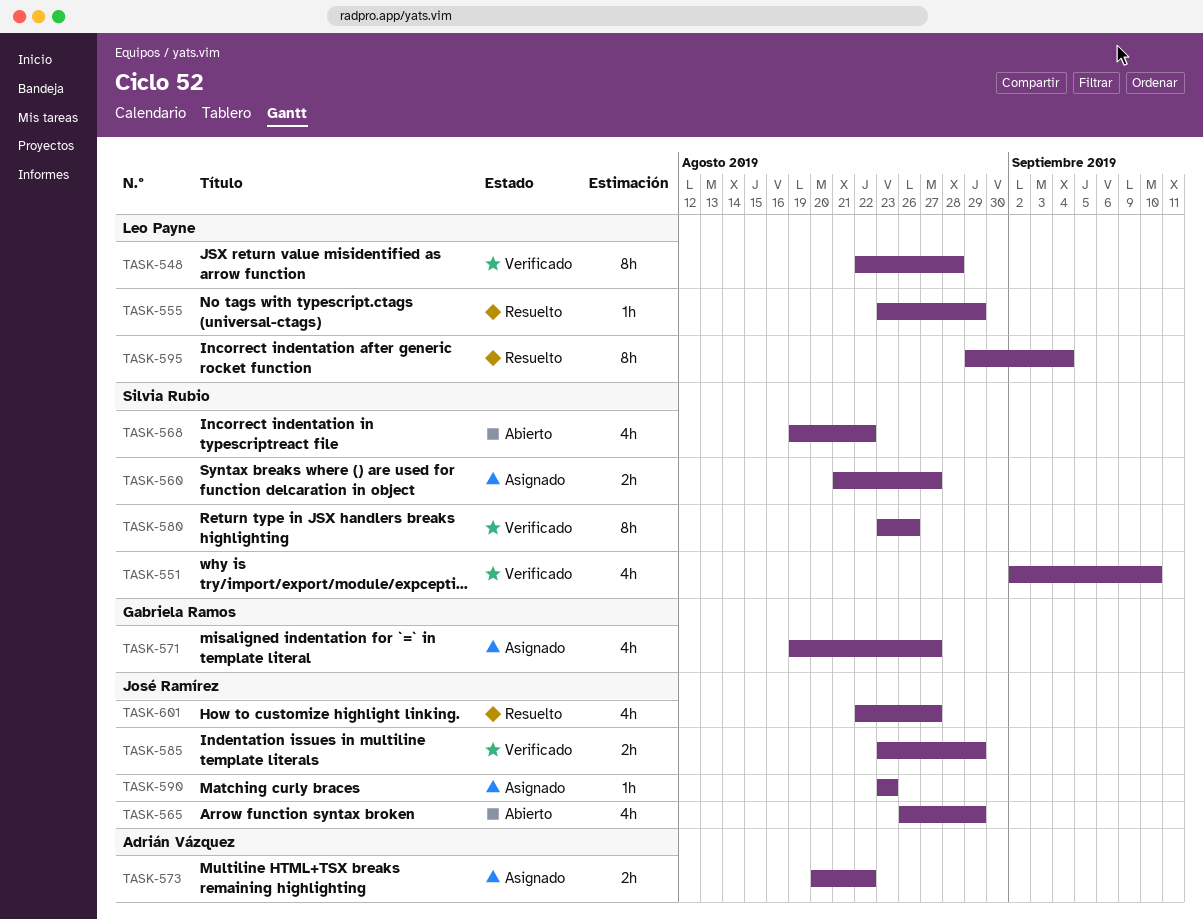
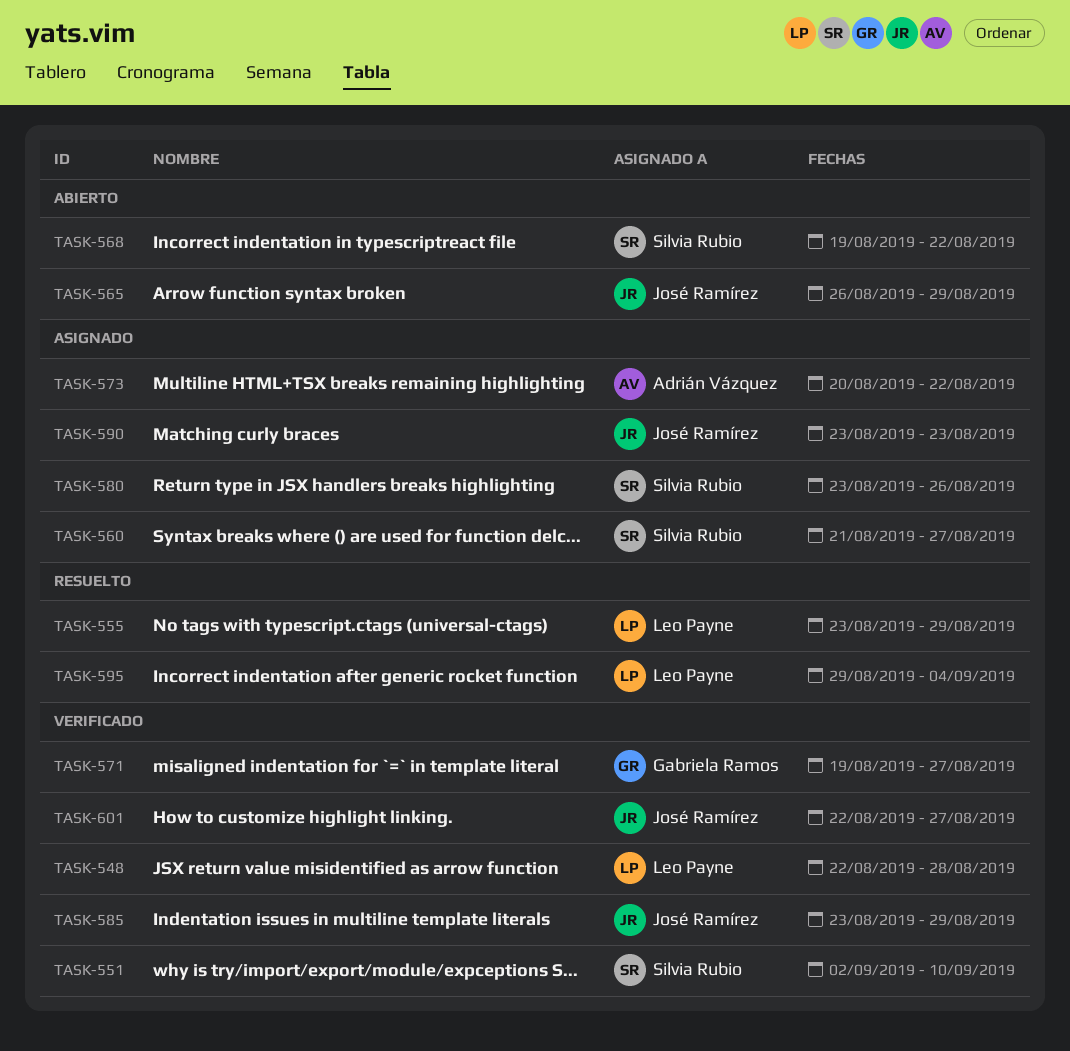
TASK-571, status: Asignado -> Verificado
TASK-580, status: Verificado -> Asignado
TASK-601, status: Resuelto -> Verificado

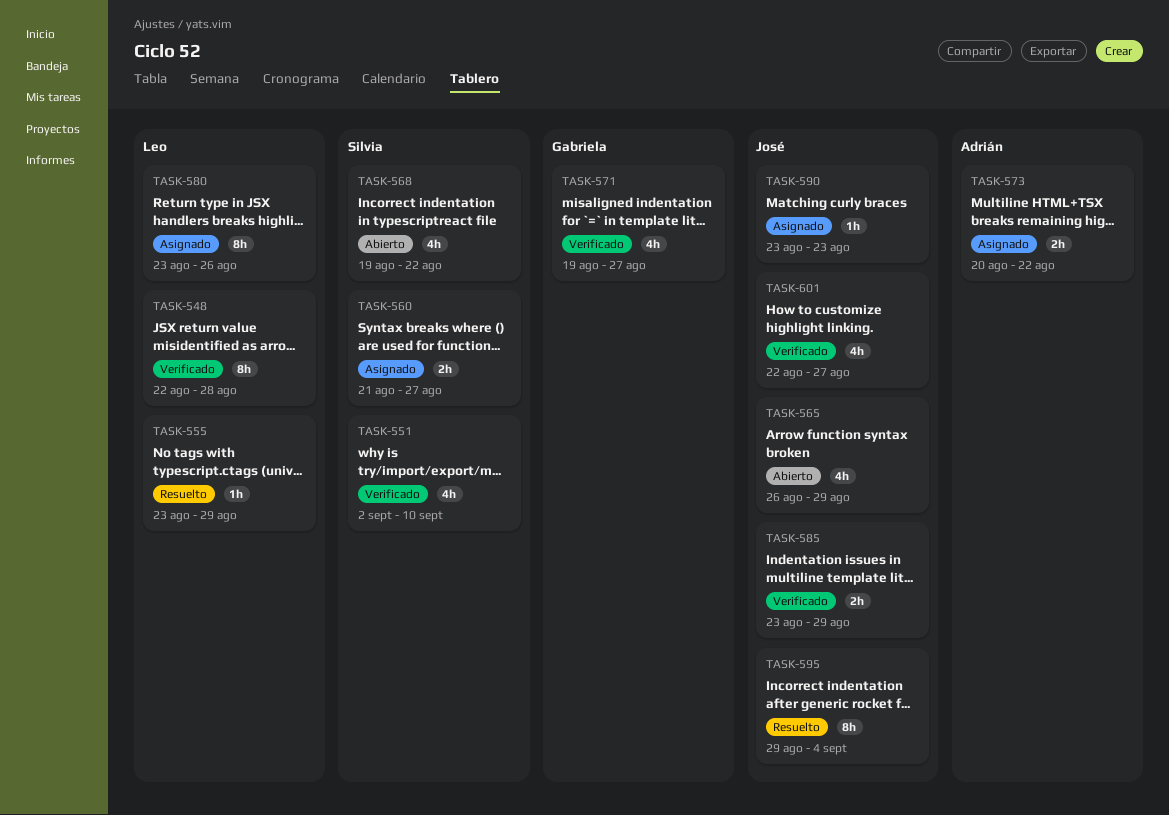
TASK-580, owner: Silvia Rubio -> Leo Payne
TASK-595, owner: Leo Payne -> José Ramírez

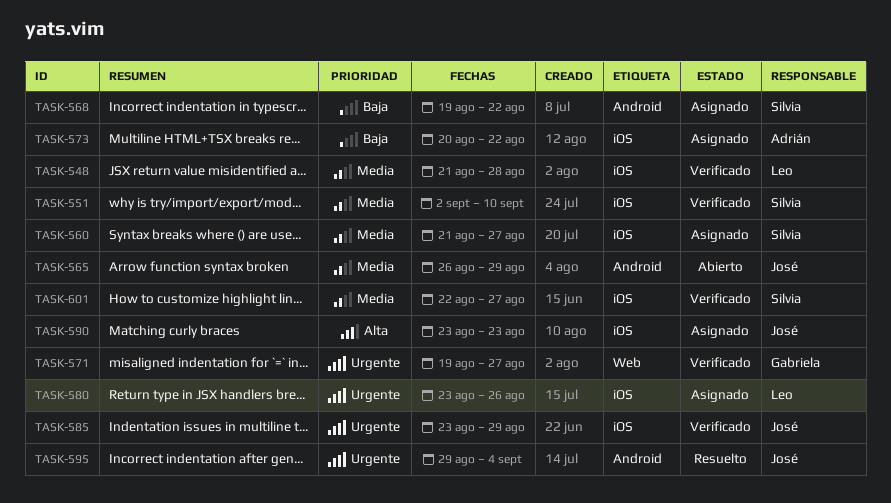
TASK-548, start: Aug 22 -> Aug 21
TASK-555: present -> none
TASK-568, status: Abierto -> Asignado
TASK-601, owner: José -> Silvia

